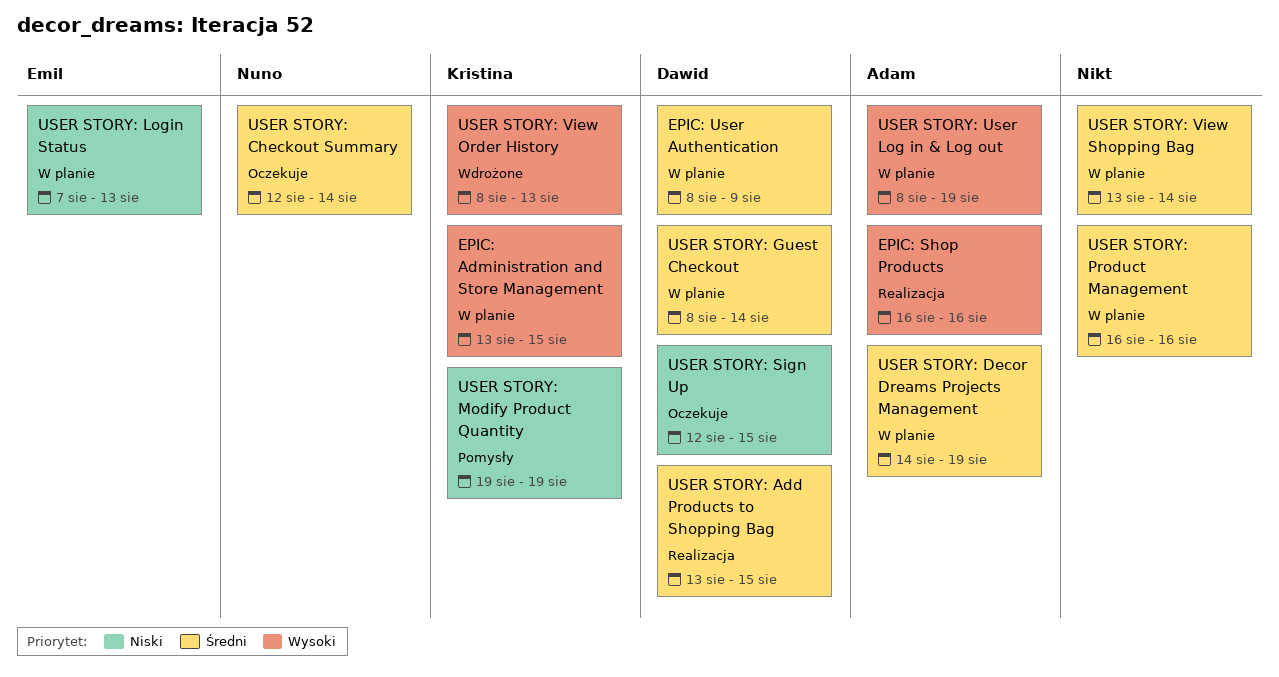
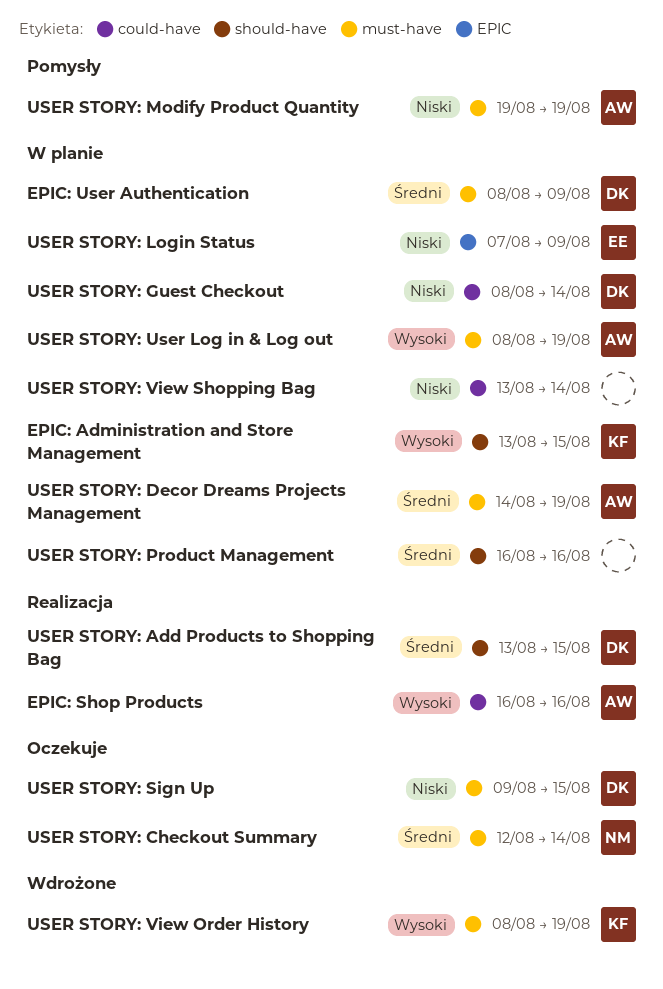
USER STORY: Guest Checkout, priority: Średni -> Niski
USER STORY: Login Status, due: Aug 13 -> Aug 9
USER STORY: Modify Product Quantity, owner: Kristina -> Adam
USER STORY: Sign Up, start: Aug 12 -> Aug 9
USER STORY: View Order History, due: Aug 13 -> Aug 19
USER STORY: View Shopping Bag, priority: Średni -> Niski

